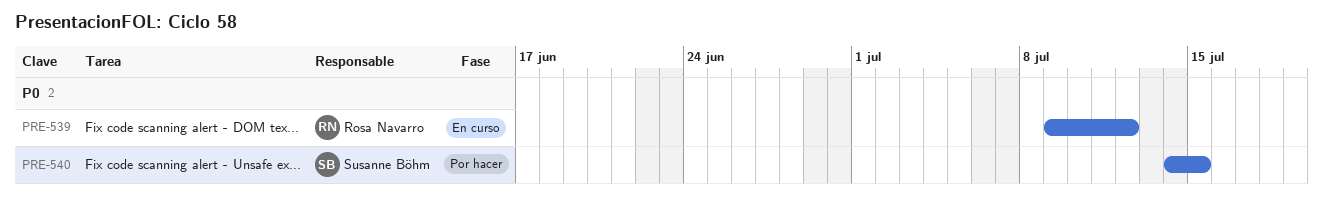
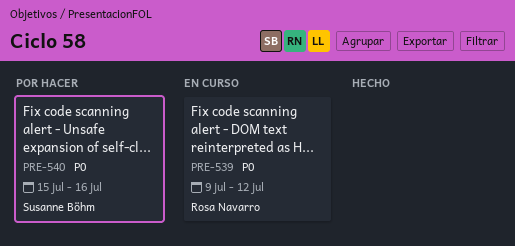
PRE-540, start: Jul 14 -> Jul 15
PRE-540, due: Jul 15 -> Jul 16

